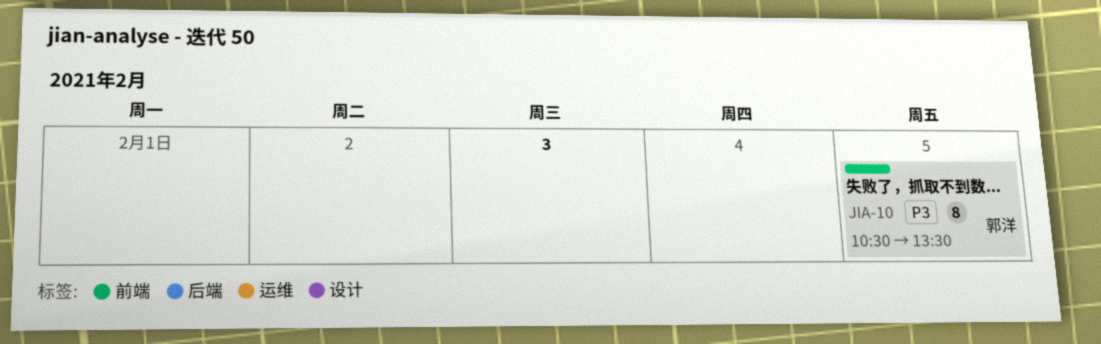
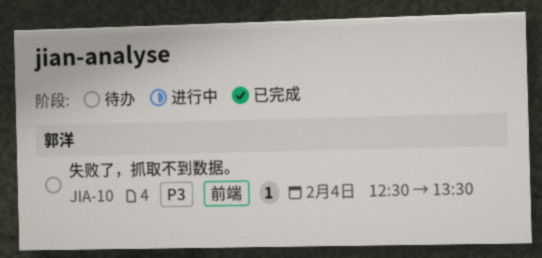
JIA-10, estimate: 8 -> 1
JIA-10, day: Feb 5 -> Feb 4
JIA-10, begins: 10:30 -> 12:30

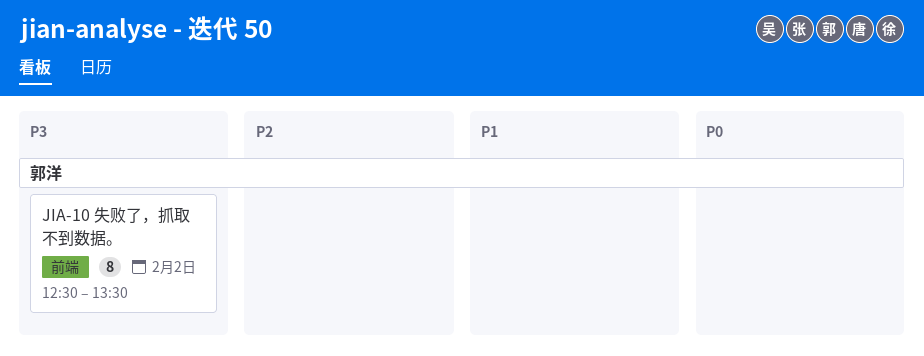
JIA-10, estimate: 1 -> 8
JIA-10, day: Feb 4 -> Feb 2

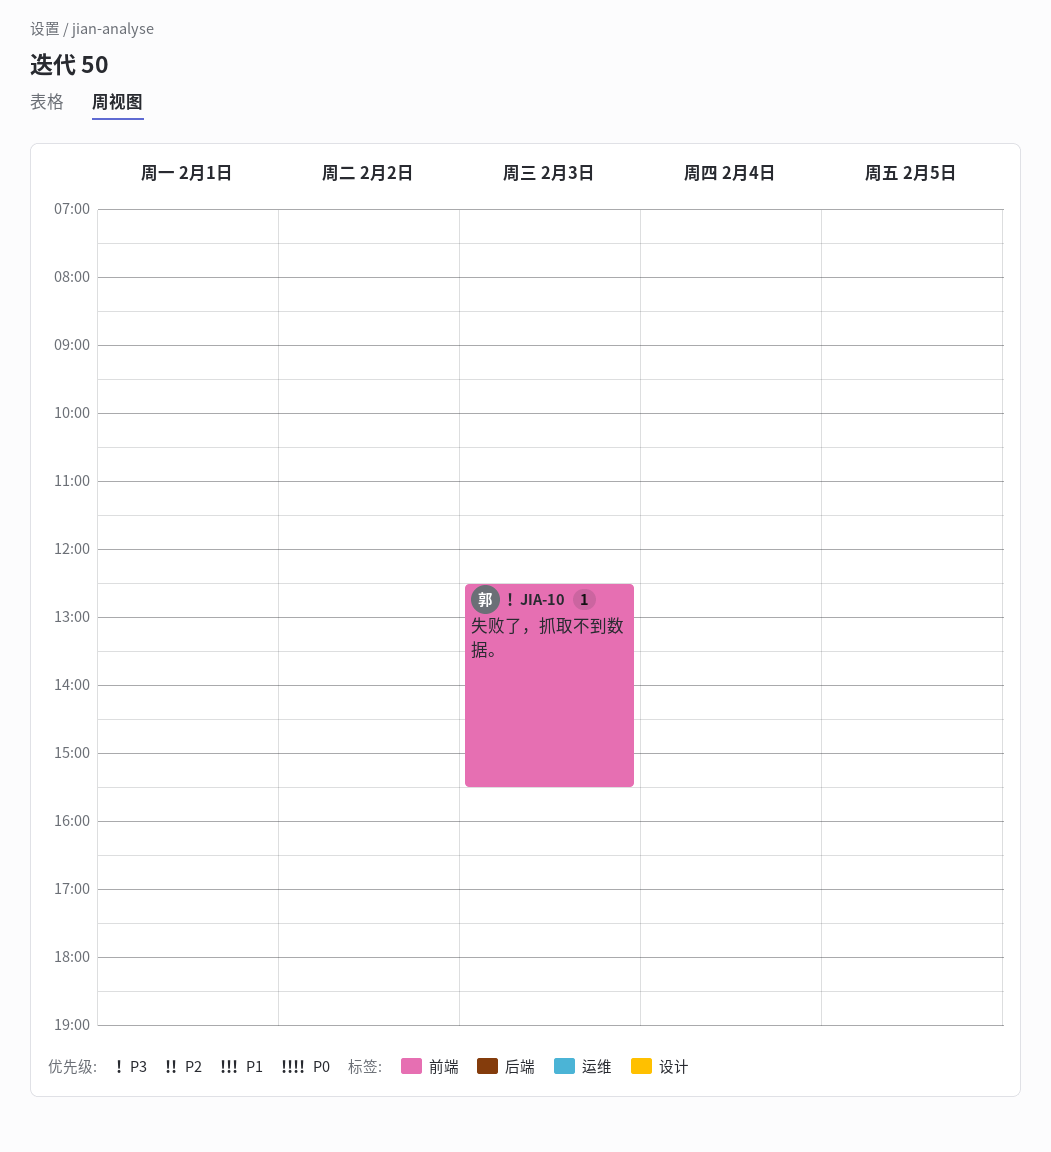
JIA-10, estimate: 8 -> 1
JIA-10, day: Feb 2 -> Feb 3
JIA-10, ends: 13:30 -> 15:30

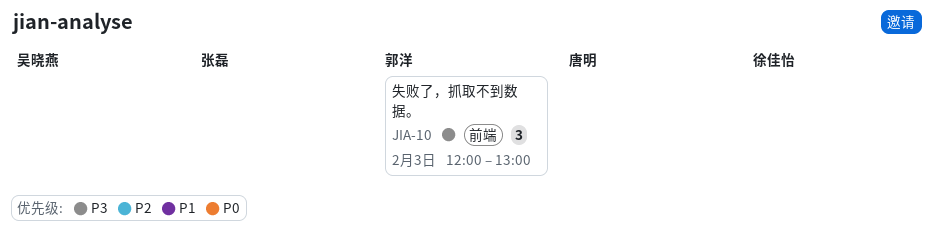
JIA-10, estimate: 1 -> 3
JIA-10, begins: 12:30 -> 12:00
JIA-10, ends: 15:30 -> 13:00

